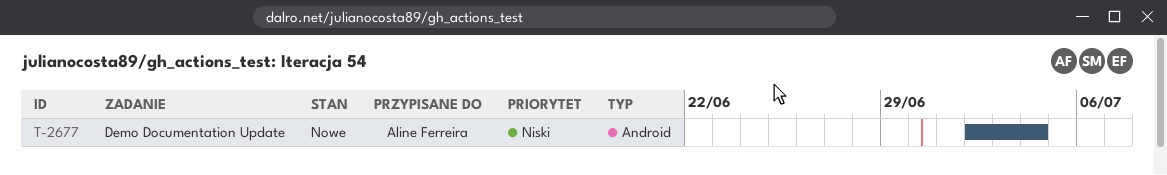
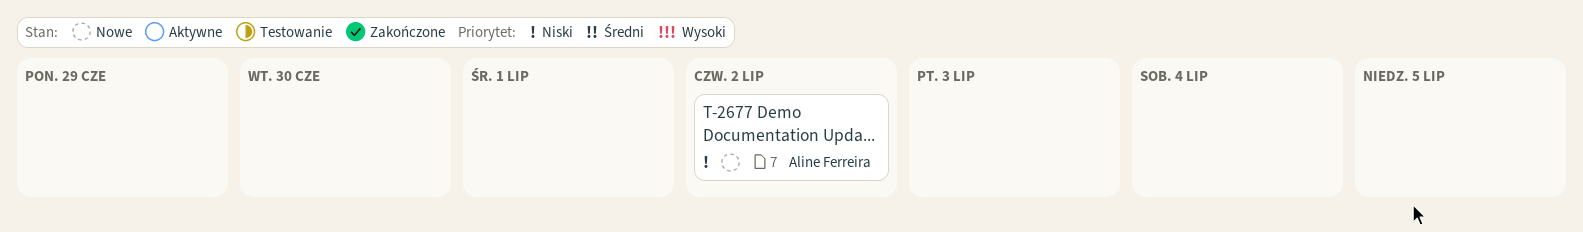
T-2677, due: Jul 4 -> Jul 2

